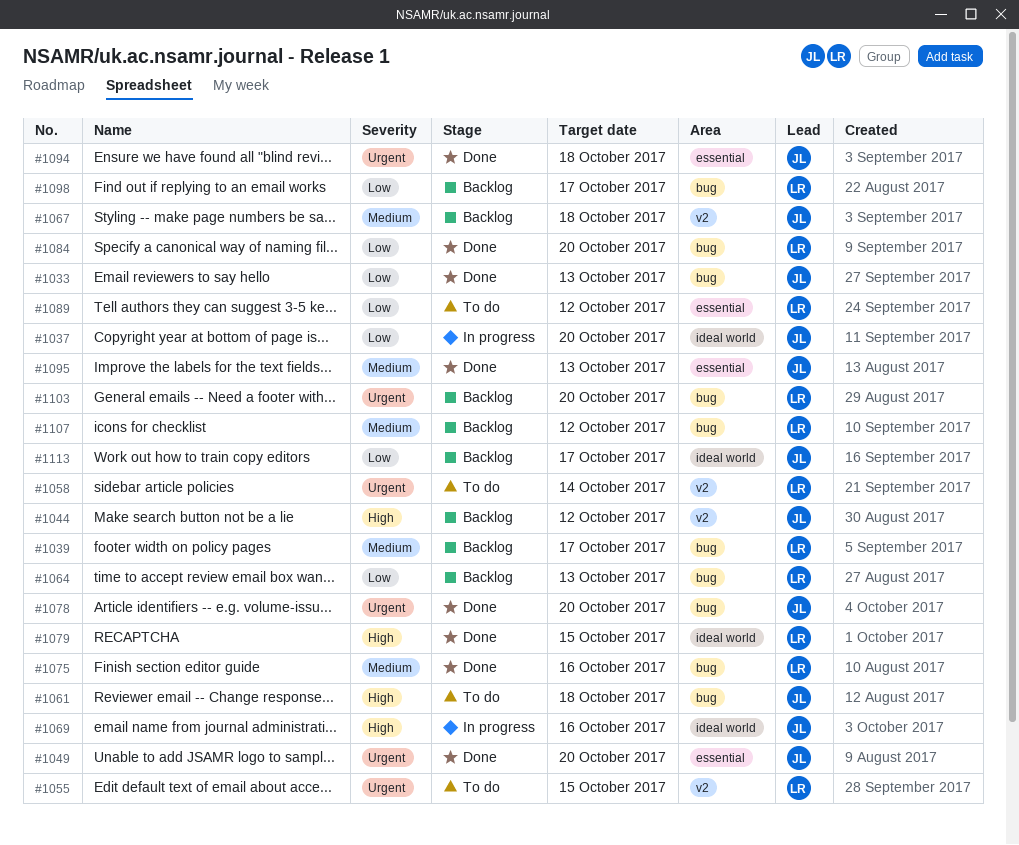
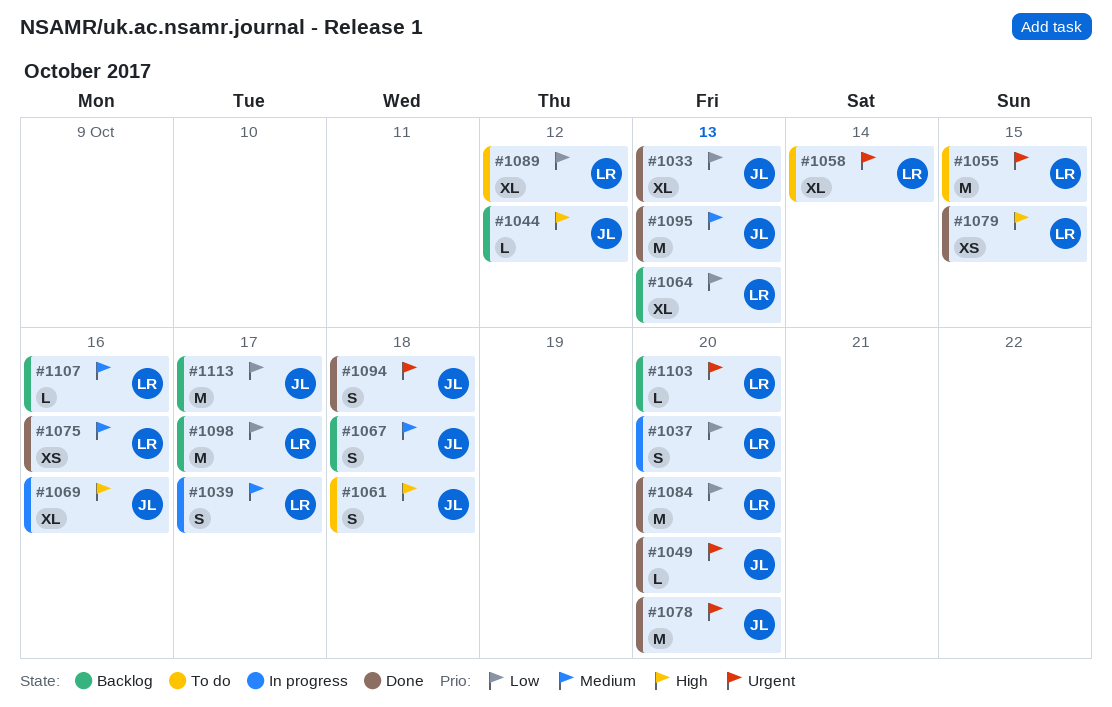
#1037, owner: JL -> LR
#1039, status: Backlog -> In progress
#1107, due: Oct 12 -> Oct 16

